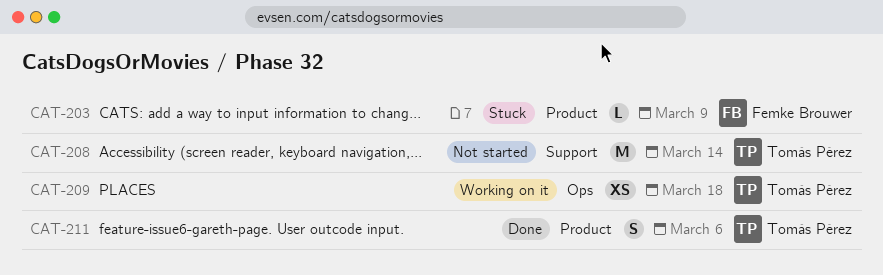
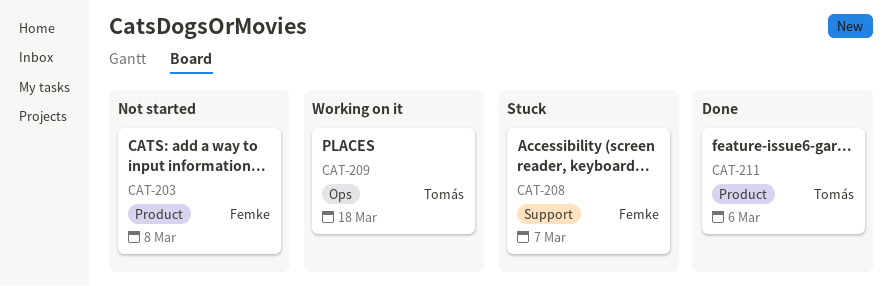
CAT-203, status: Stuck -> Not started
CAT-203, due: Mar 9 -> Mar 8
CAT-208, status: Not started -> Stuck
CAT-208, owner: Tomás Pérez -> Femke Brouwer
CAT-208, due: Mar 14 -> Mar 7

